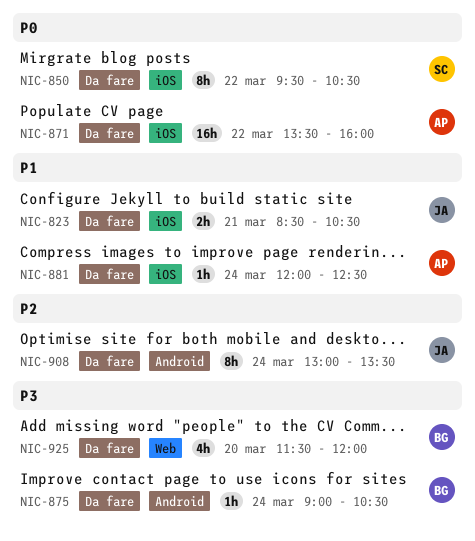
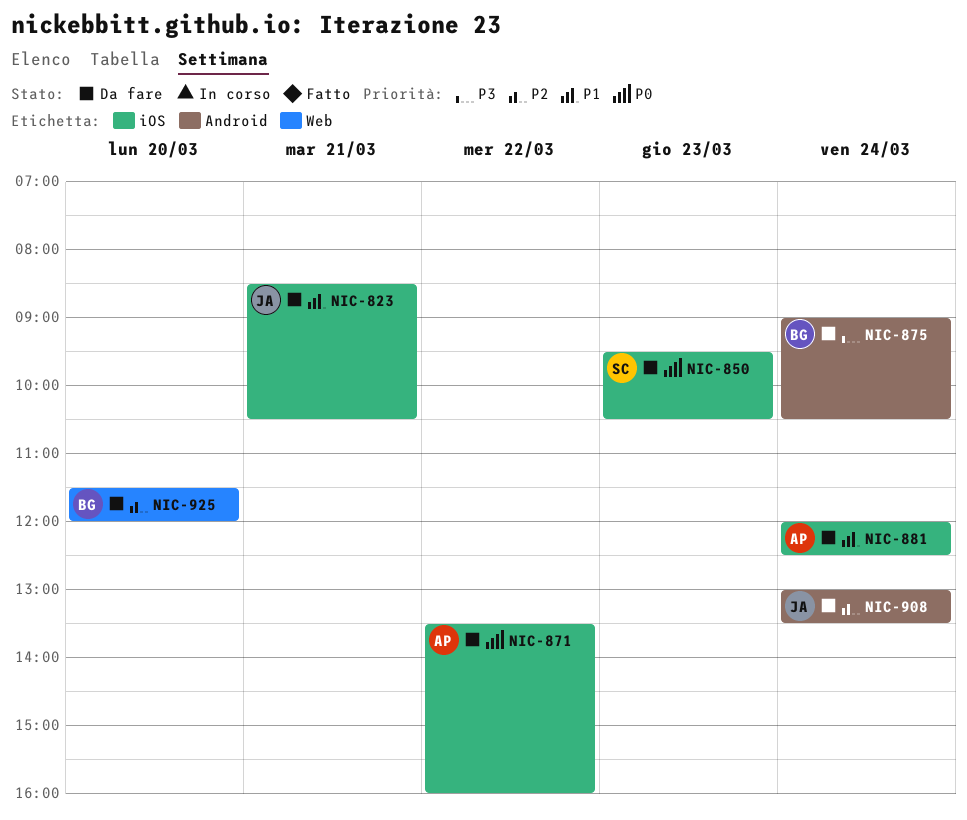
NIC-850, day: Mar 22 -> Mar 23
NIC-925, priority: P3 -> P2

